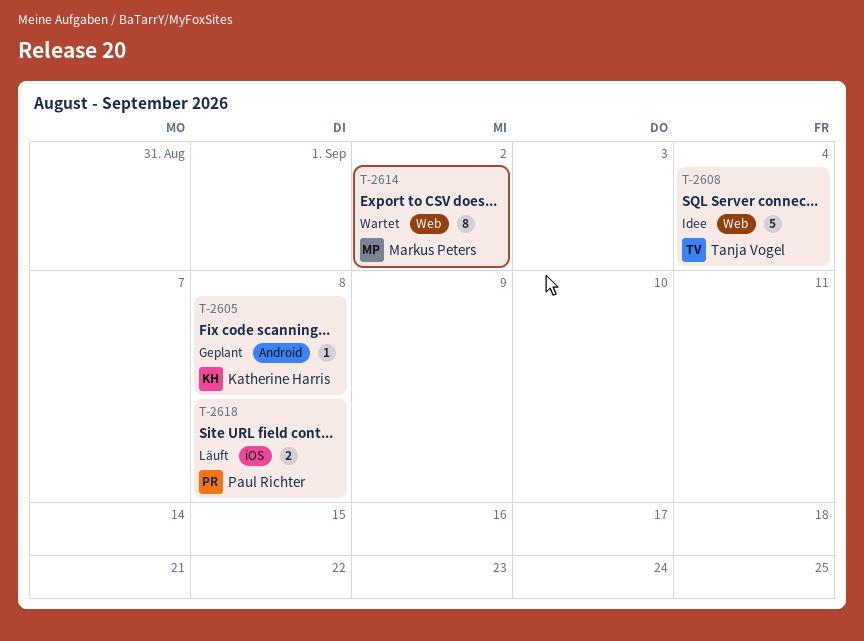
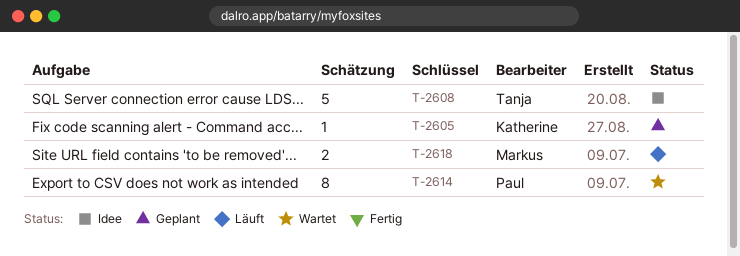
T-2614, owner: Markus Peters -> Paul Richter
T-2618, owner: Paul Richter -> Markus Peters

